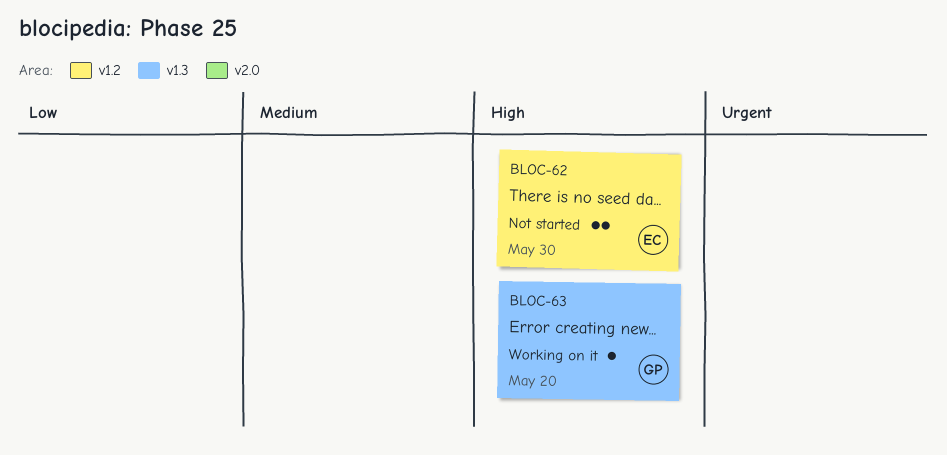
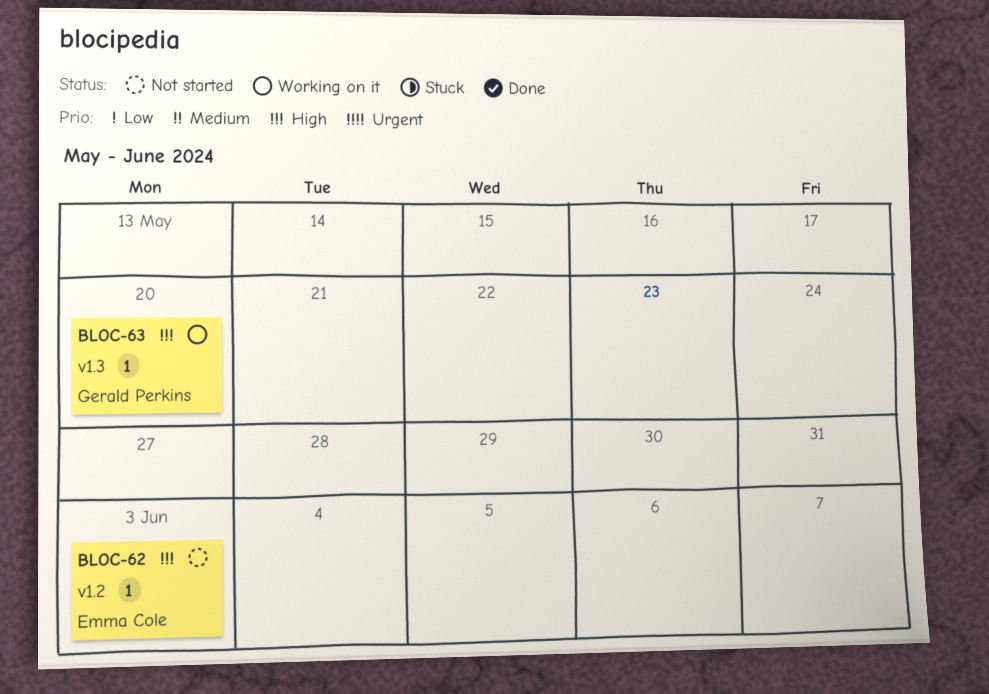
BLOC-62, estimate: 2 -> 1
BLOC-62, due: May 30 -> Jun 3

